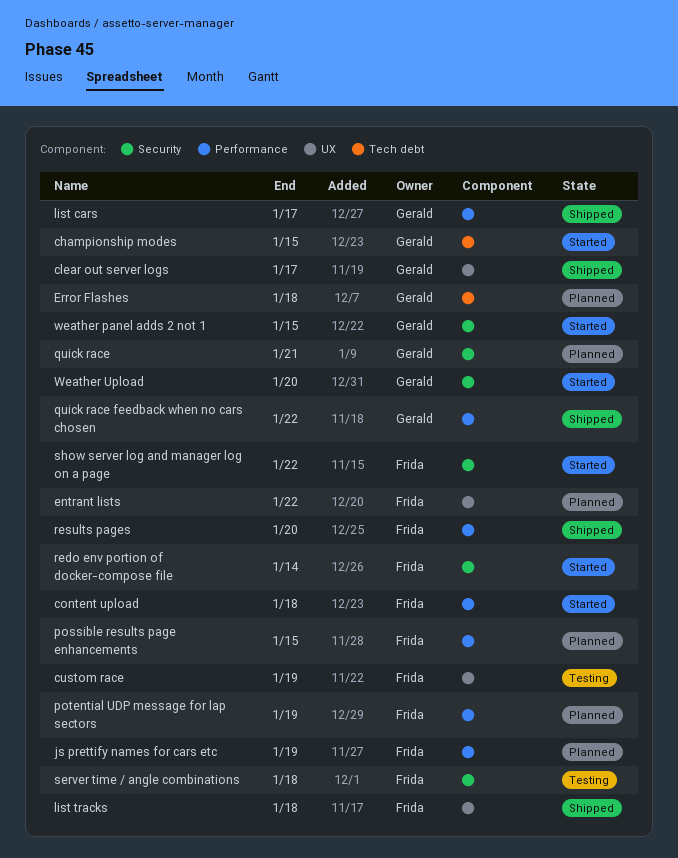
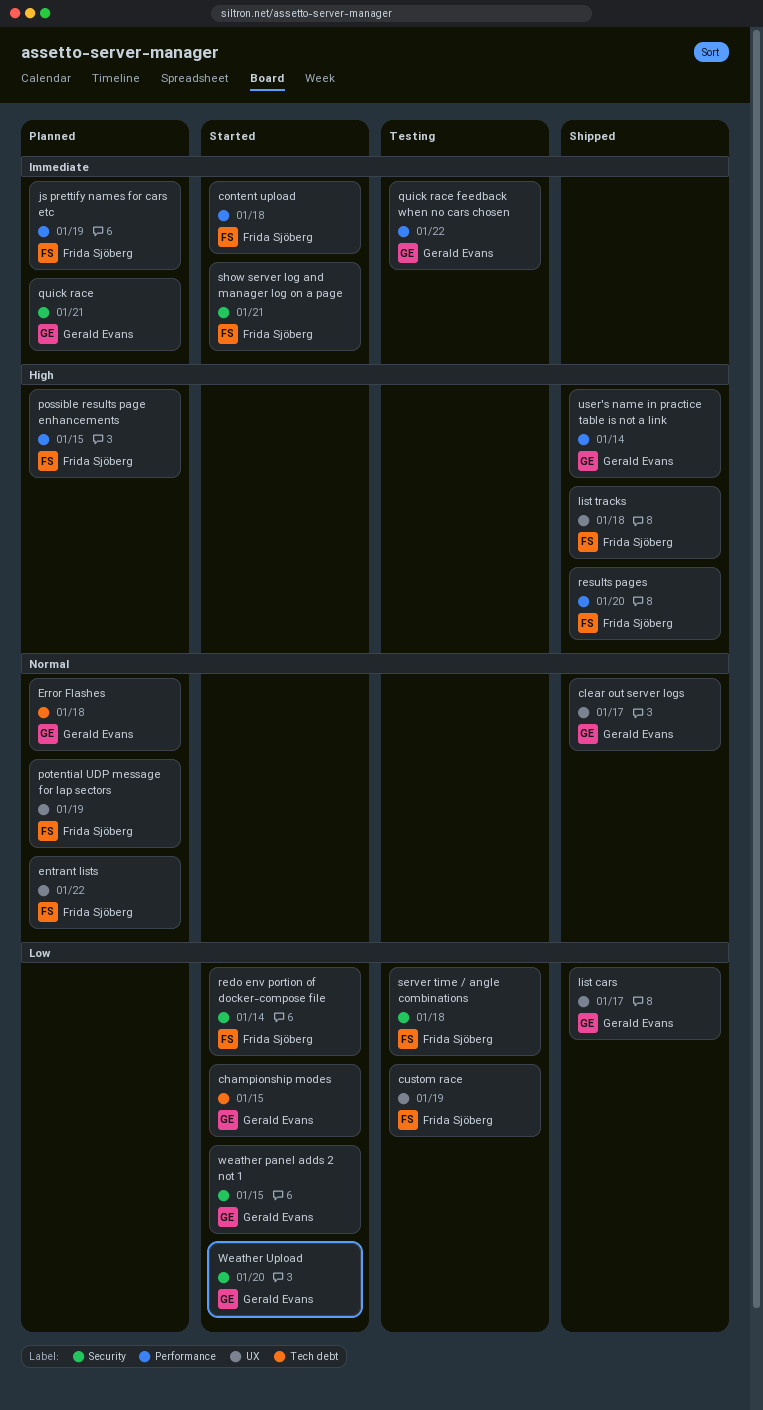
list cars, label: Performance -> UX
potential UDP message for lap sectors, label: Performance -> UX
quick race feedback when no cars chosen, status: Shipped -> Testing
show server log and manager log on a page, due: Jan 22 -> Jan 21
user's name in practice table is not a link: none -> present

